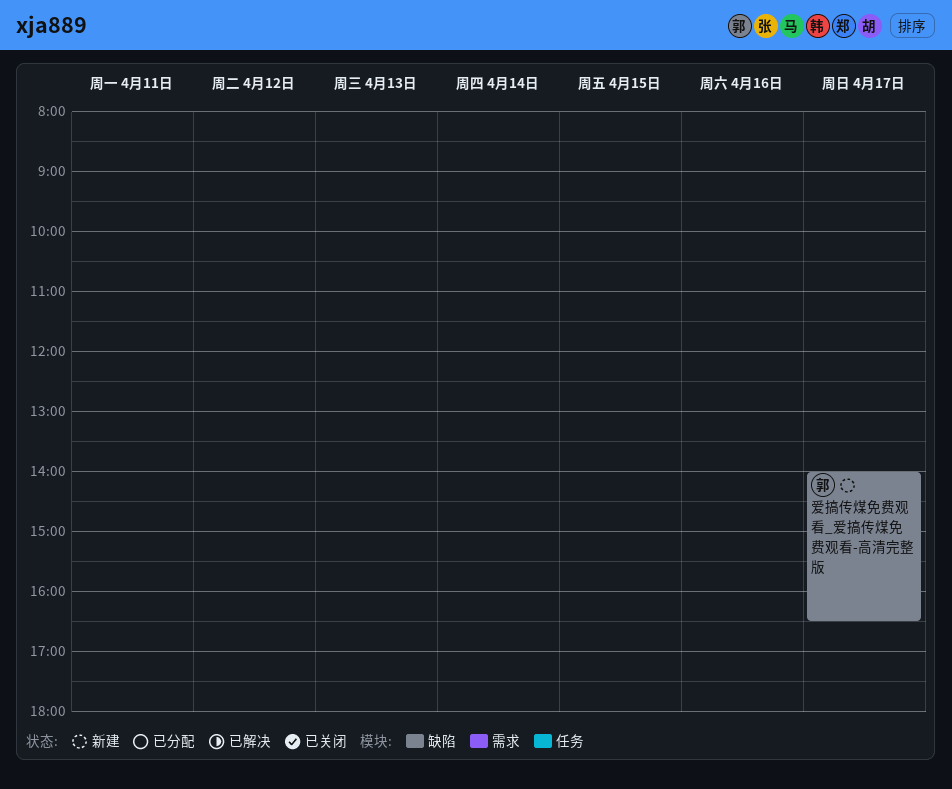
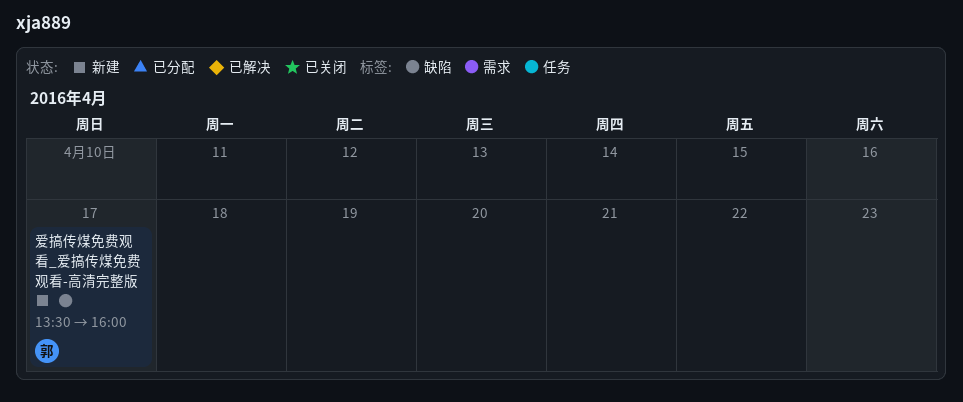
爱搞传煤免费观看_爱搞传煤免费观看-高清完整版, begins: 14:00 -> 13:30
爱搞传煤免费观看_爱搞传煤免费观看-高清完整版, ends: 16:30 -> 16:00

